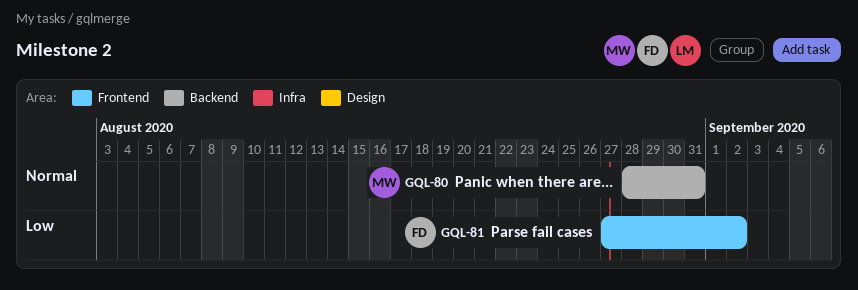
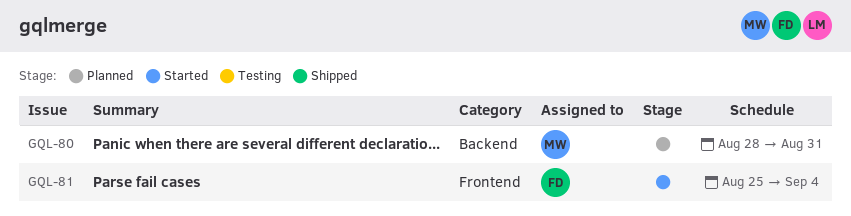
GQL-81, start: Aug 27 -> Aug 25
GQL-81, due: Sep 2 -> Sep 4

